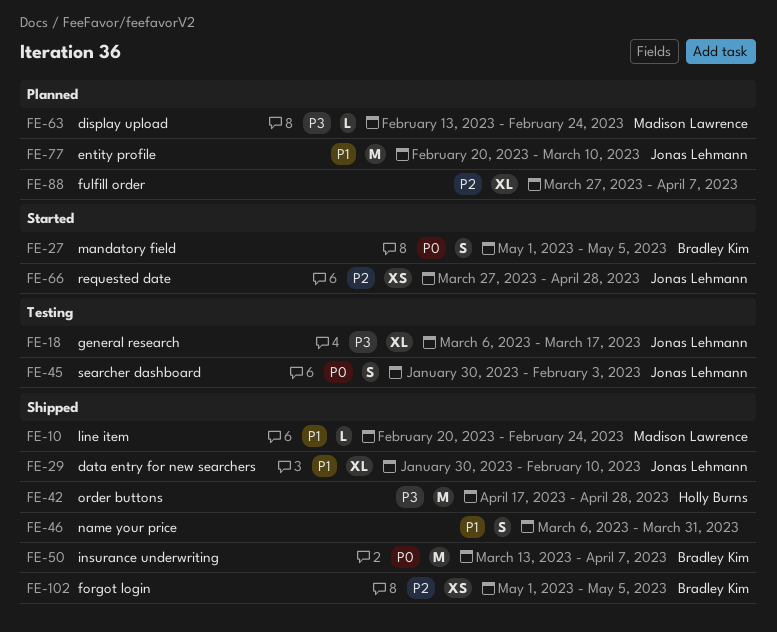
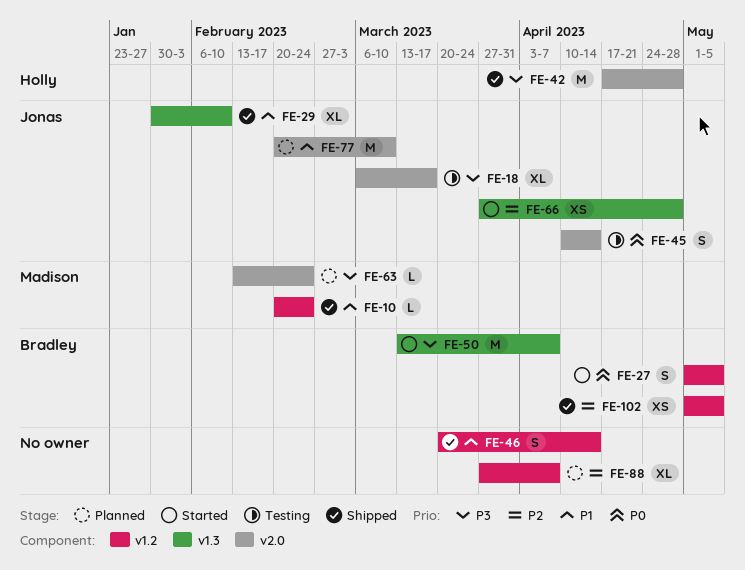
FE-45, start: Jan 30 -> Apr 10
FE-45, due: Feb 3 -> Apr 14
FE-46, start: Mar 6 -> Mar 20
FE-46, due: Mar 31 -> Apr 14
FE-50, status: Shipped -> Started
FE-50, priority: P0 -> P3

